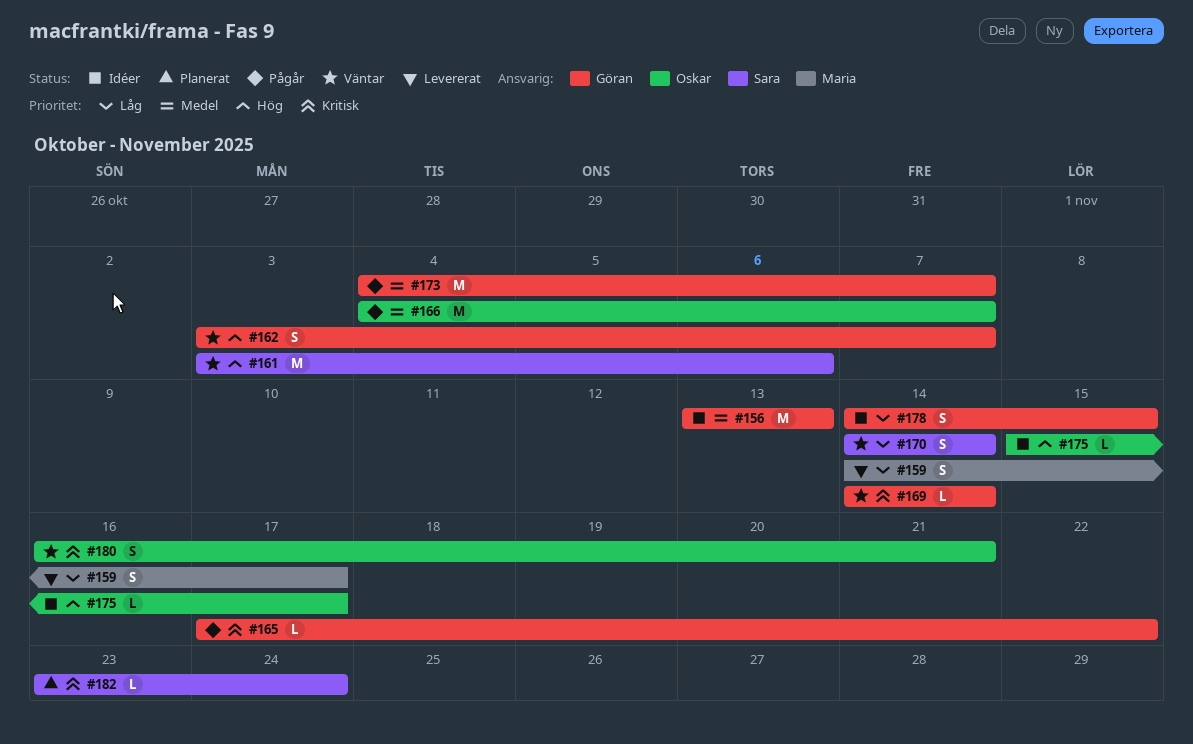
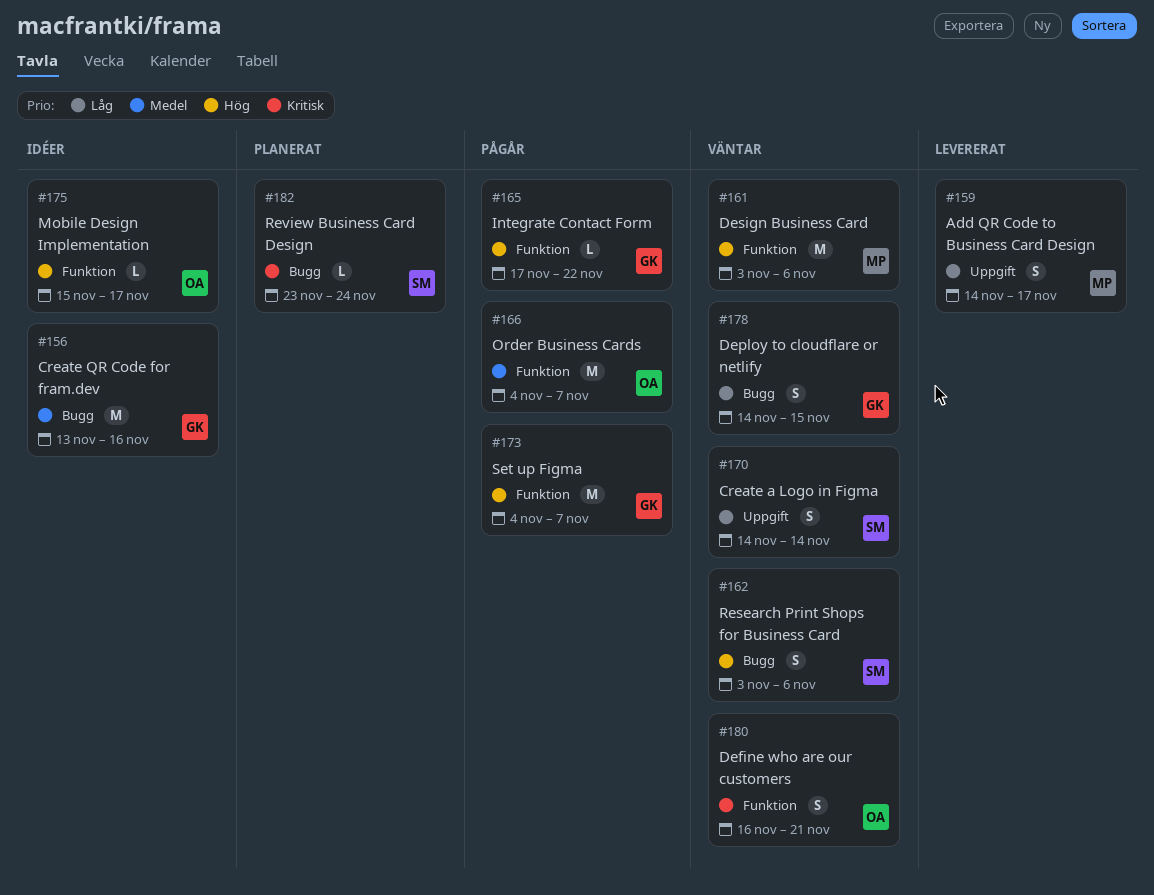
#156, due: Nov 13 -> Nov 16
#161, owner: Sara -> Maria
#162, owner: Göran -> Sara
#162, due: Nov 7 -> Nov 6
#165, priority: Kritisk -> Hög
#169: present -> none
#173, priority: Medel -> Hög
#178, status: Idéer -> Väntar

